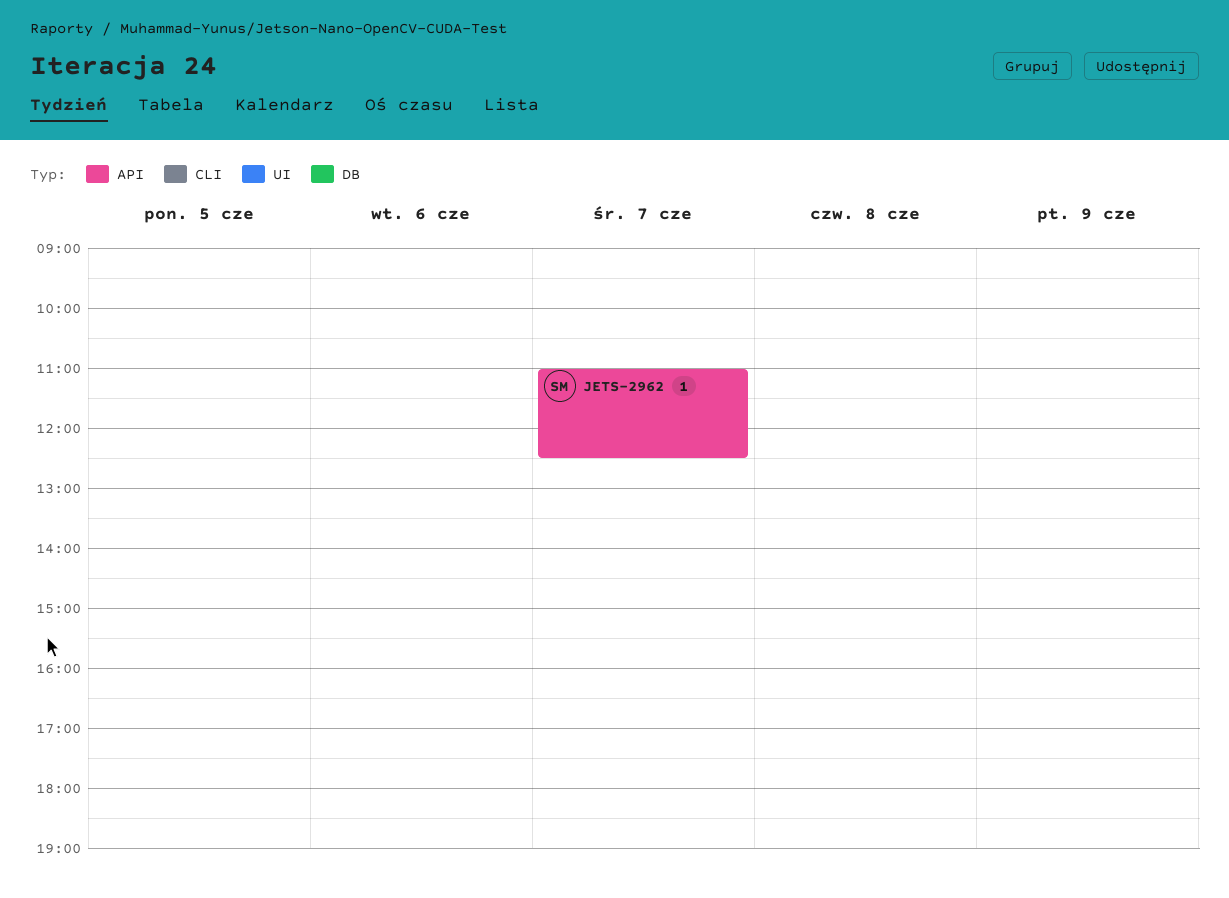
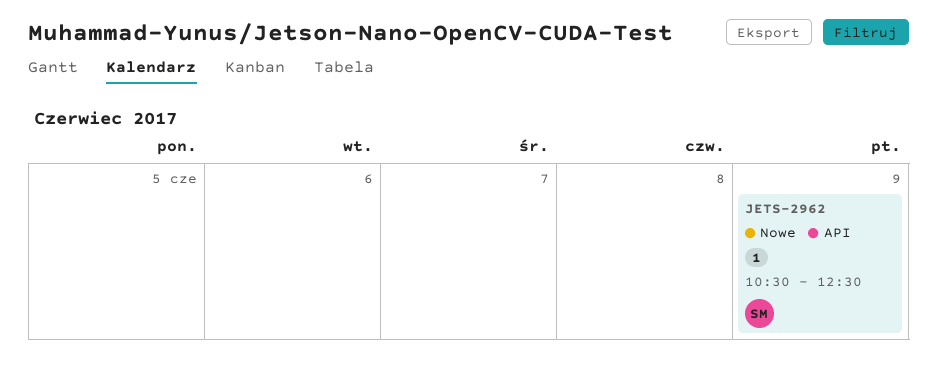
JETS-2962, day: Jun 7 -> Jun 9
JETS-2962, begins: 11:00 -> 10:30

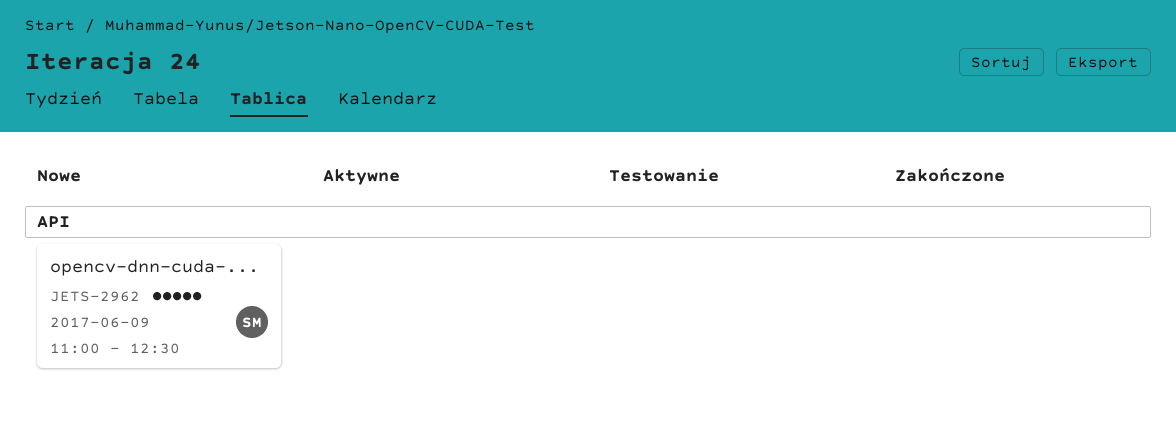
JETS-2962, estimate: 1 -> 5
JETS-2962, begins: 10:30 -> 11:00

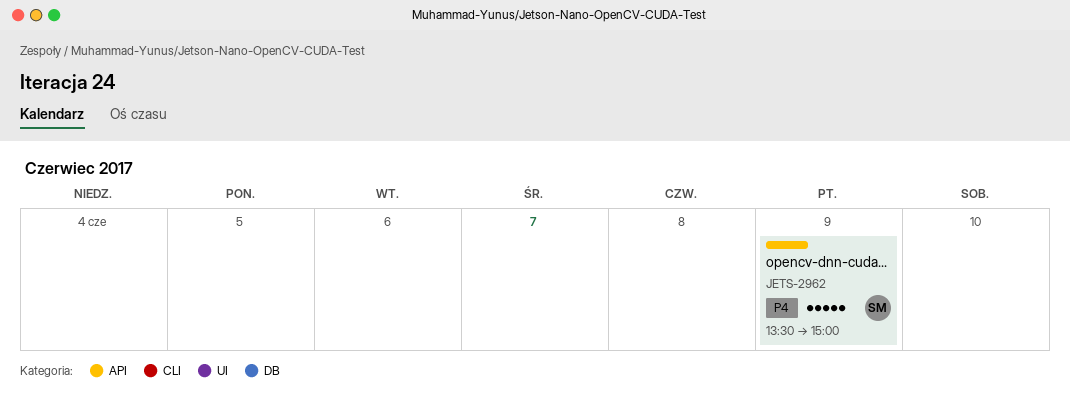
JETS-2962, begins: 11:00 -> 13:30
JETS-2962, ends: 12:30 -> 15:00

